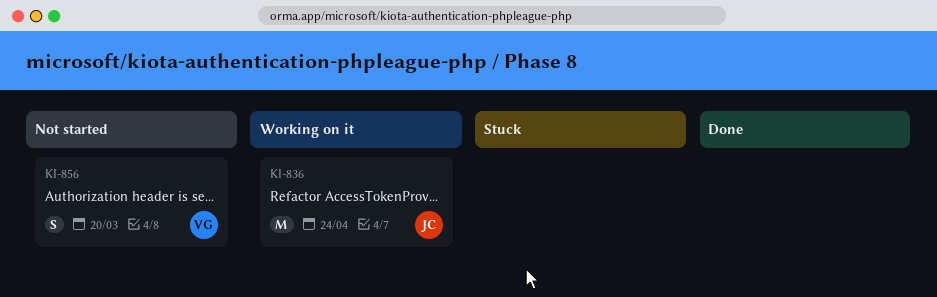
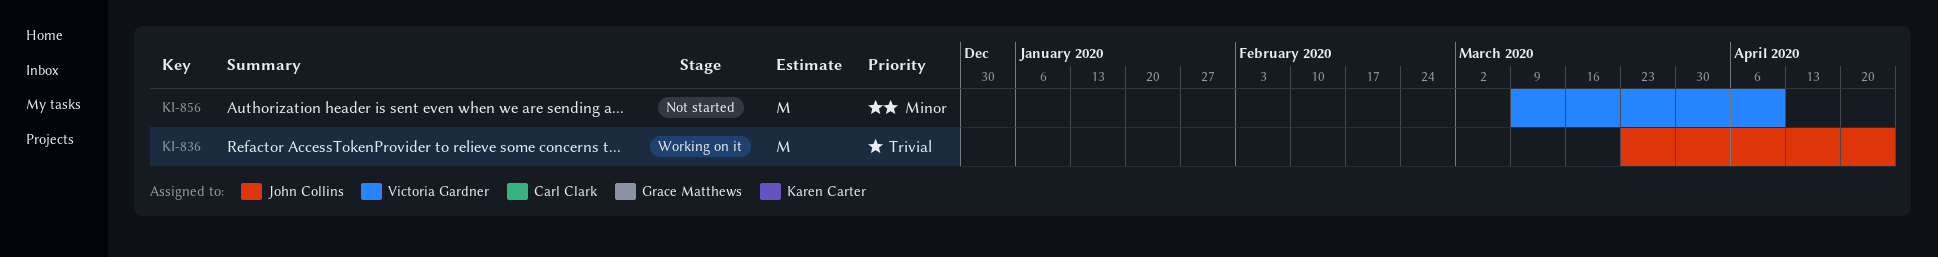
KI-856, estimate: S -> M
KI-856, due: Mar 20 -> Apr 10

